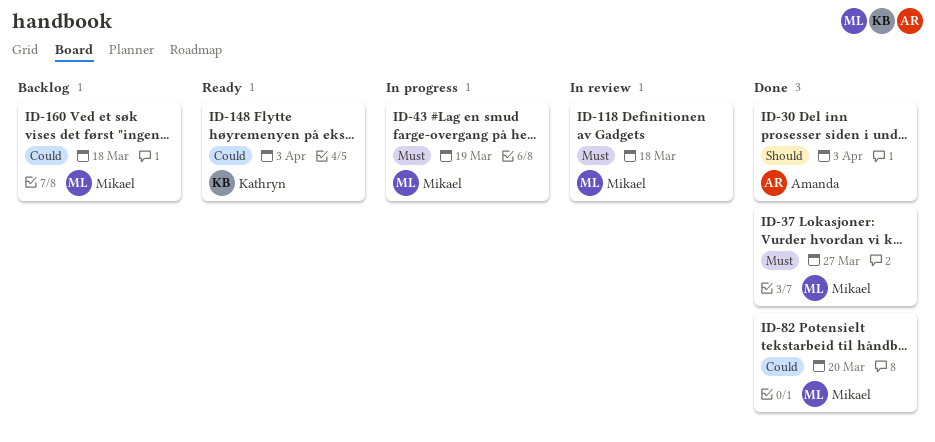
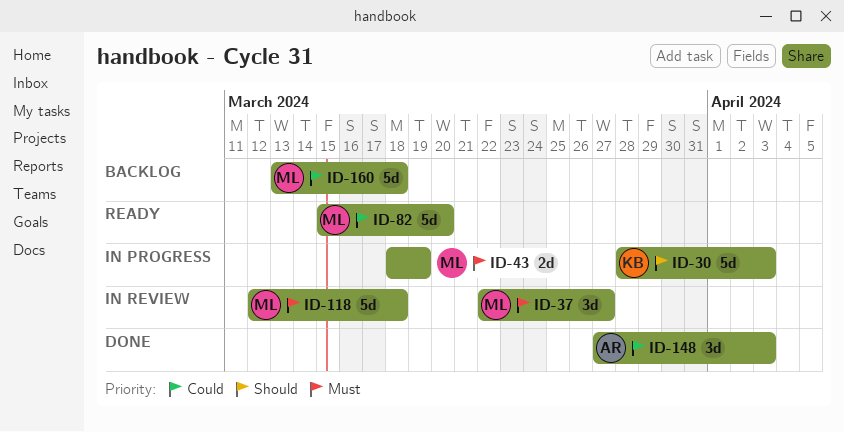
ID-30, status: Done -> In progress
ID-30, owner: Amanda -> Kathryn
ID-37, status: Done -> In review
ID-82, status: Done -> Ready
ID-148, status: Ready -> Done
ID-148, owner: Kathryn -> Amanda

